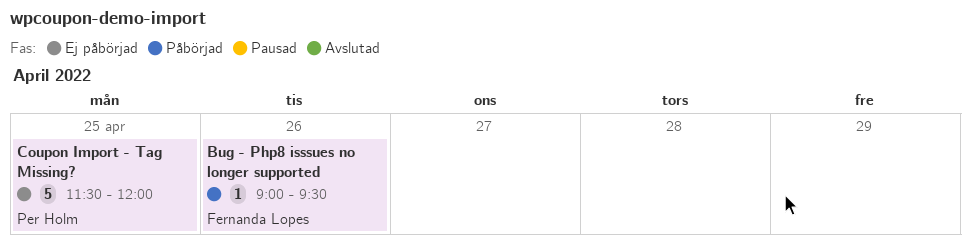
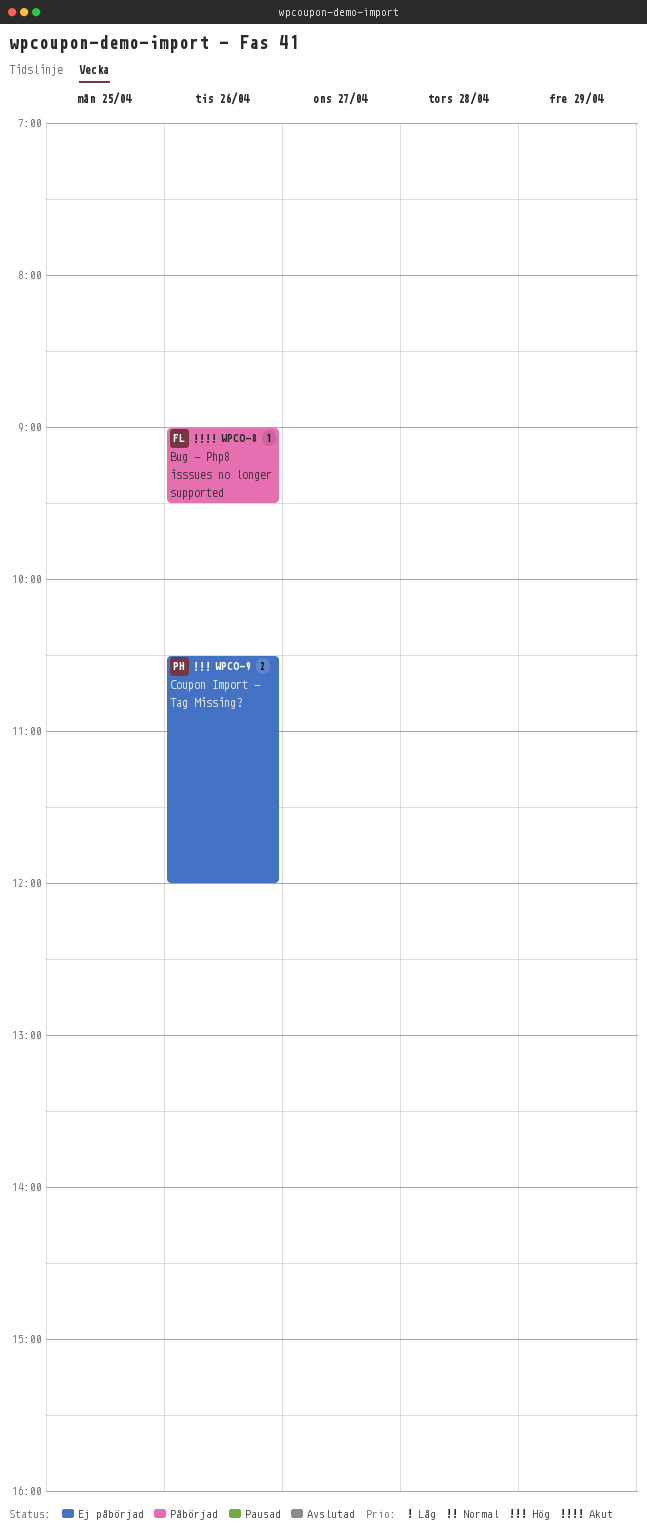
Coupon Import - Tag Missing?, estimate: 5 -> 2
Coupon Import - Tag Missing?, day: Apr 25 -> Apr 26
Coupon Import - Tag Missing?, begins: 11:30 -> 10:30

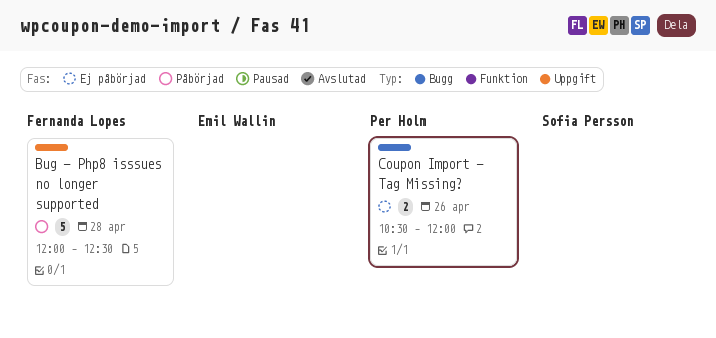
Bug - Php8 isssues no longer supported, estimate: 1 -> 5
Bug - Php8 isssues no longer supported, day: Apr 26 -> Apr 28
Bug - Php8 isssues no longer supported, begins: 09:00 -> 12:00
Bug - Php8 isssues no longer supported, ends: 09:30 -> 12:30

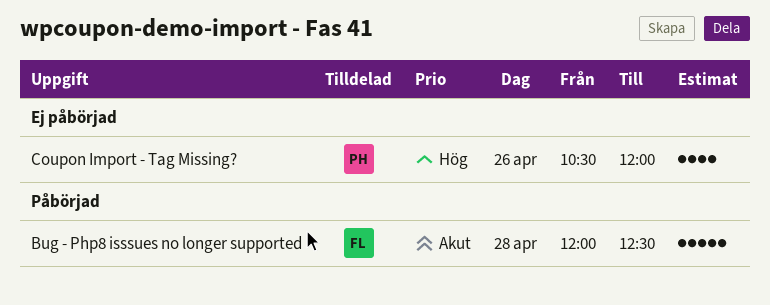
Coupon Import - Tag Missing?, estimate: 2 -> 4

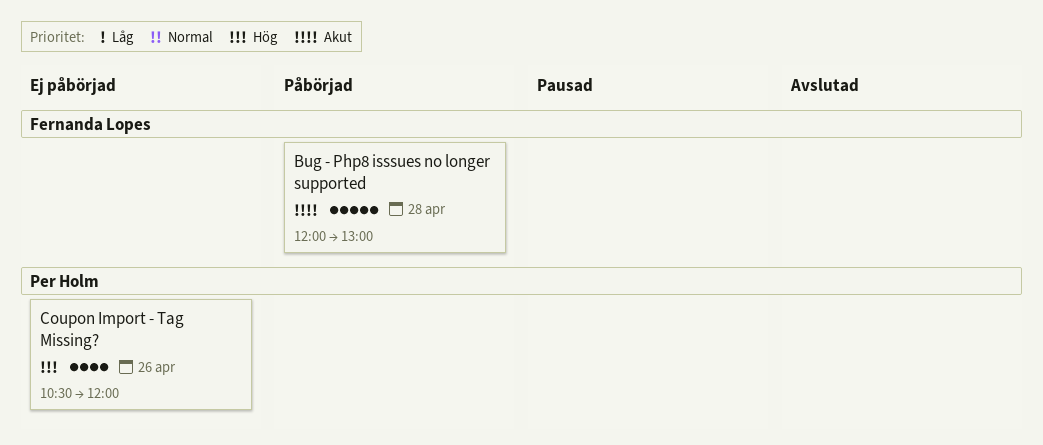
Bug - Php8 isssues no longer supported, ends: 12:30 -> 13:00

